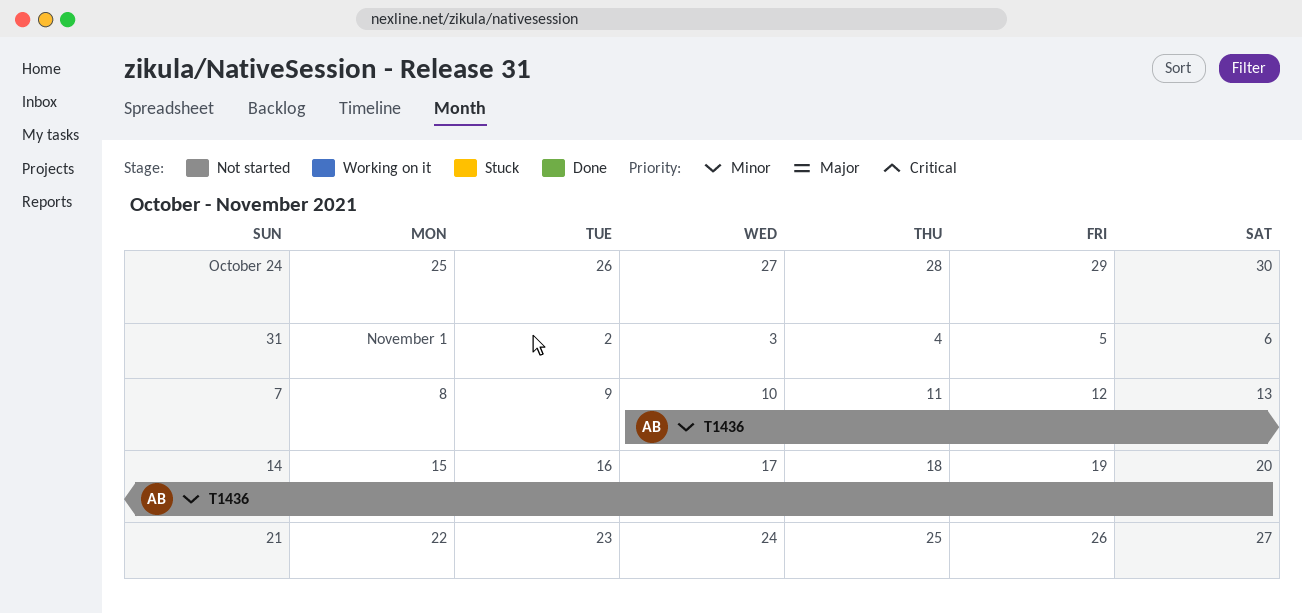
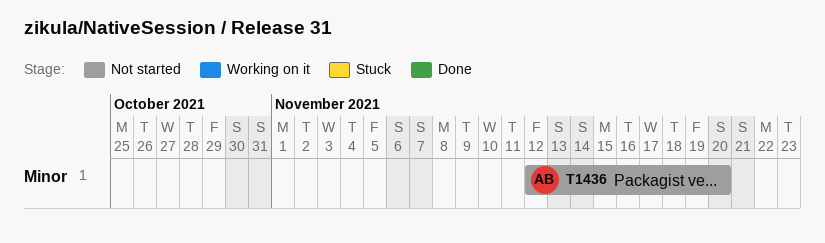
T1436, start: Nov 10 -> Nov 12

